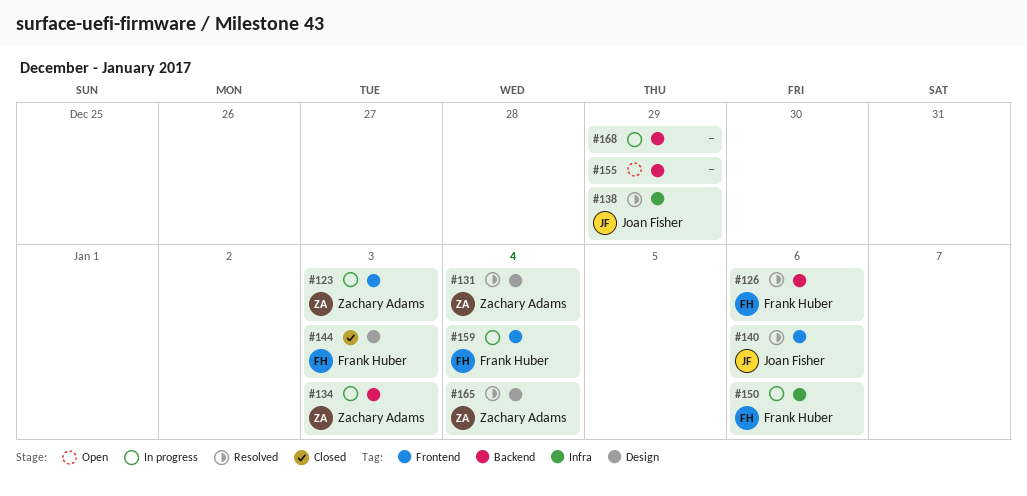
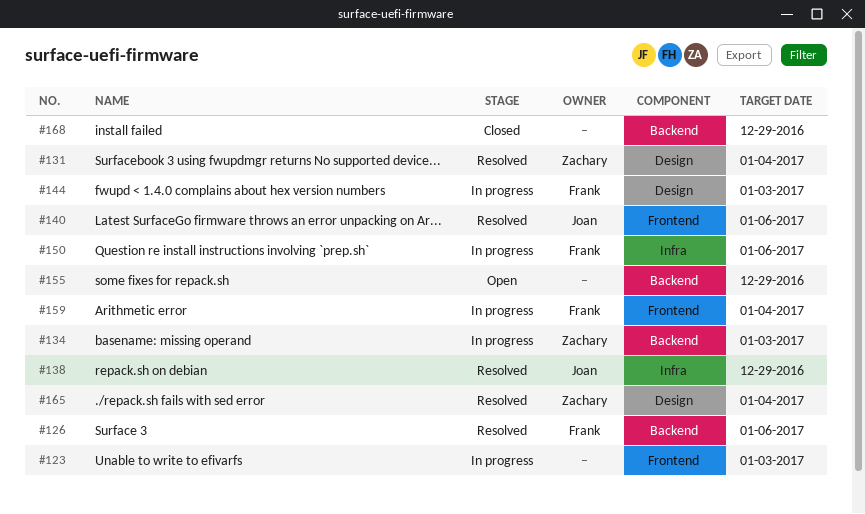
#123, owner: Zachary Adams -> none
#144, status: Closed -> In progress
#168, status: In progress -> Closed

